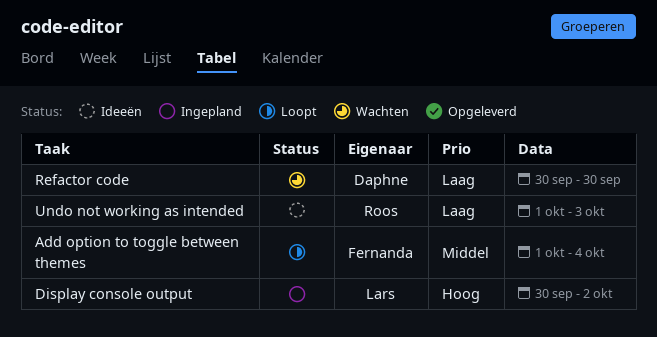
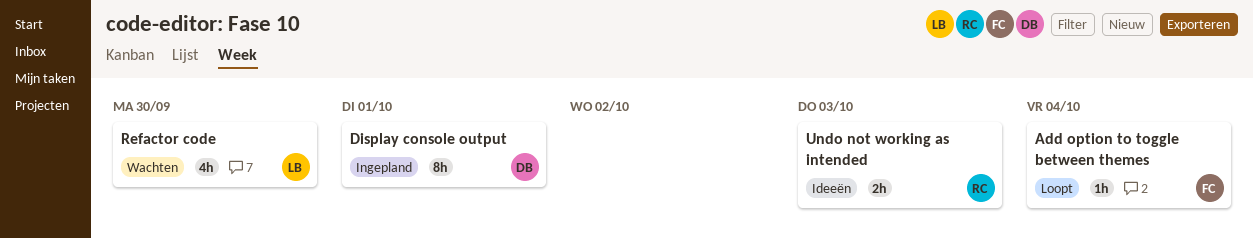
Display console output, owner: Lars -> Daphne
Display console output, due: Oct 2 -> Oct 1
Refactor code, owner: Daphne -> Lars

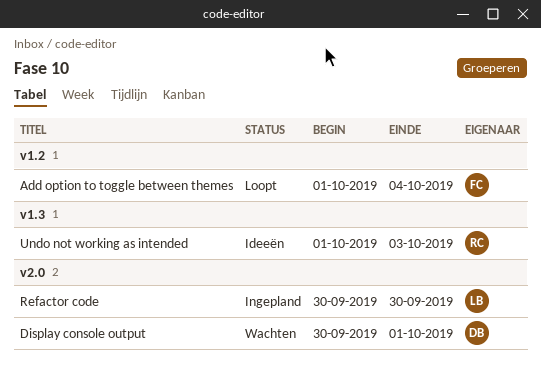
Display console output, status: Ingepland -> Wachten
Refactor code, status: Wachten -> Ingepland

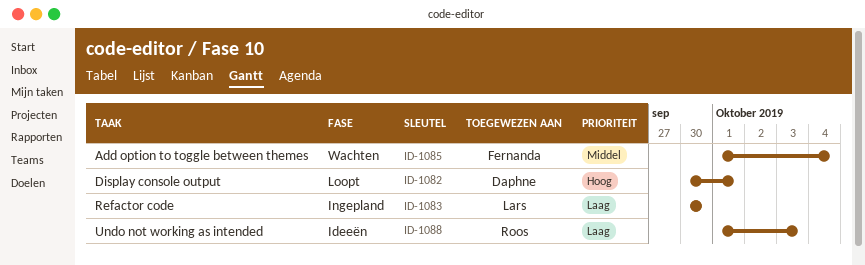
Add option to toggle between themes, status: Loopt -> Wachten
Display console output, status: Wachten -> Loopt

